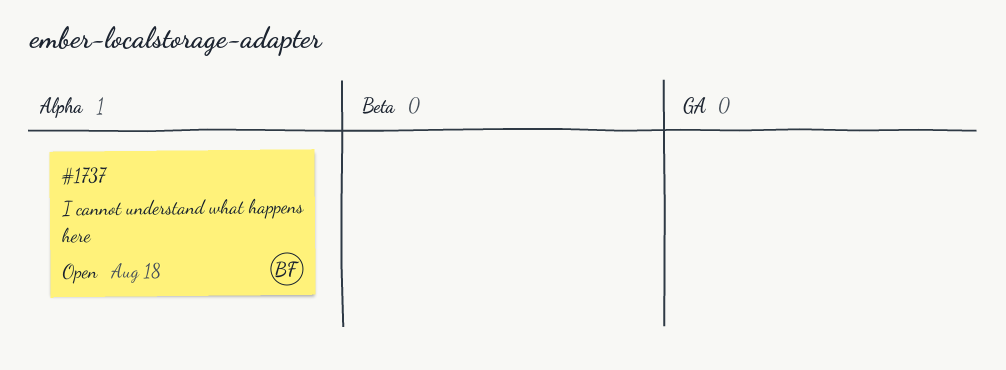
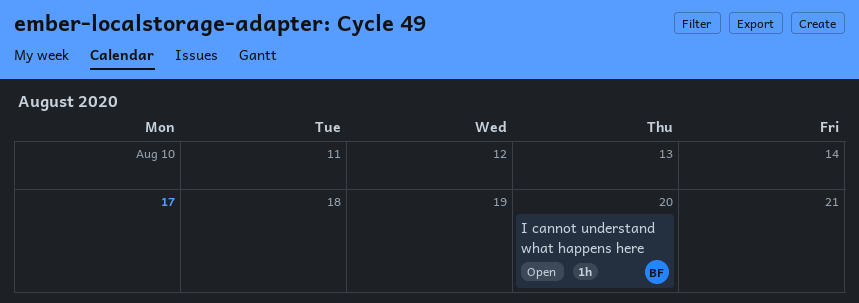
I cannot understand what happens here, due: Aug 18 -> Aug 20

